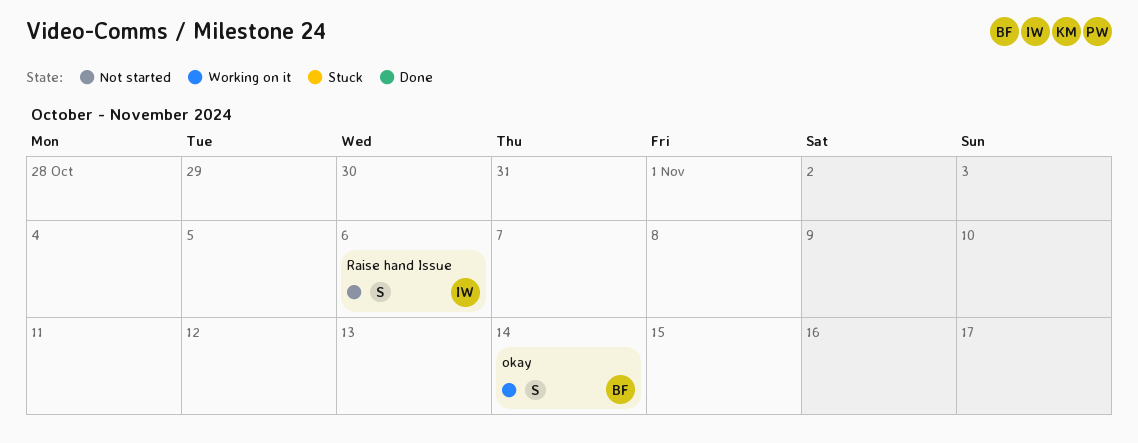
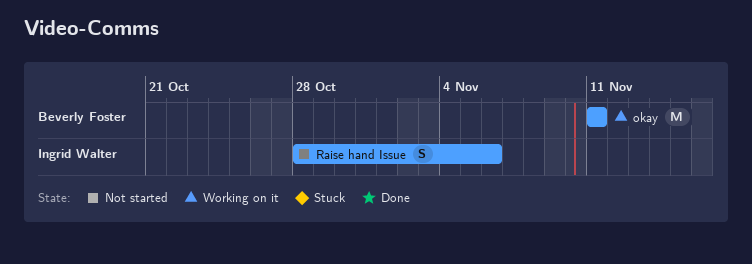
okay, estimate: S -> M
okay, due: Nov 14 -> Nov 11

